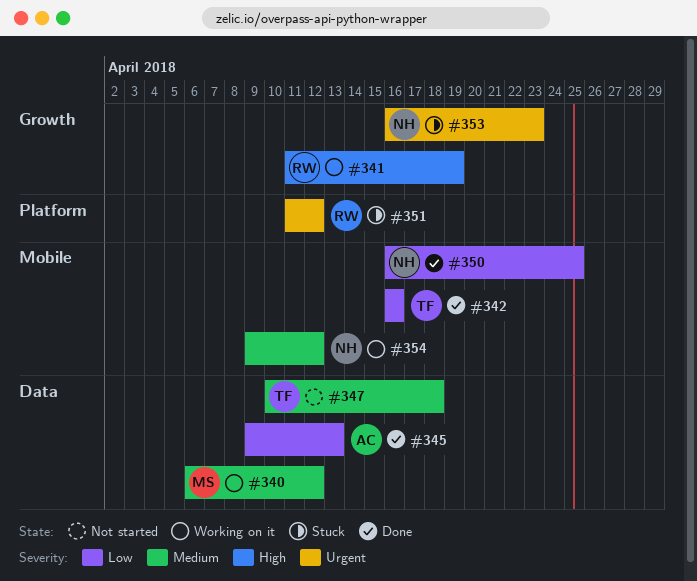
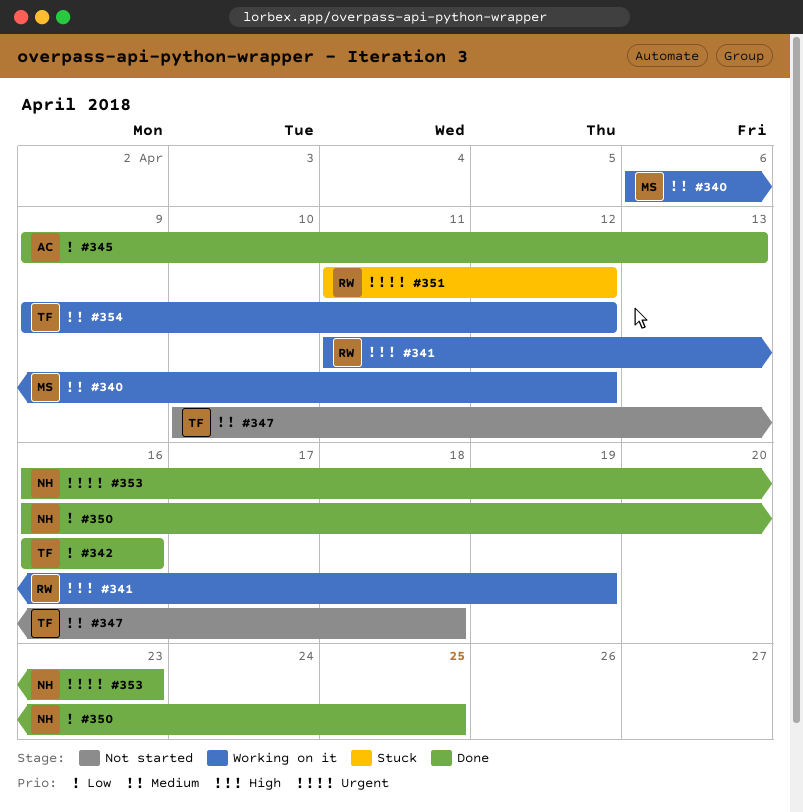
#353, status: Stuck -> Done
#354, owner: NH -> TF

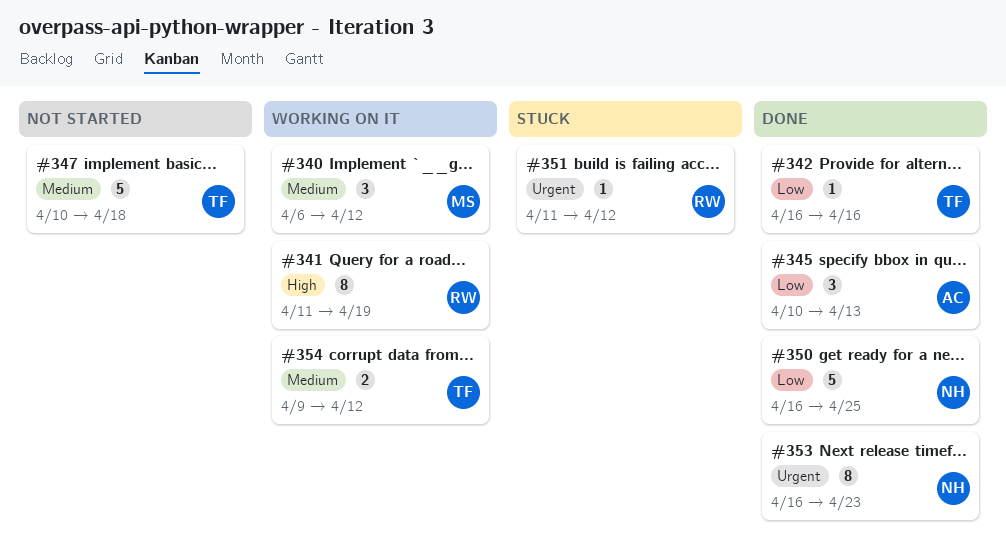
#345, start: Apr 9 -> Apr 10

